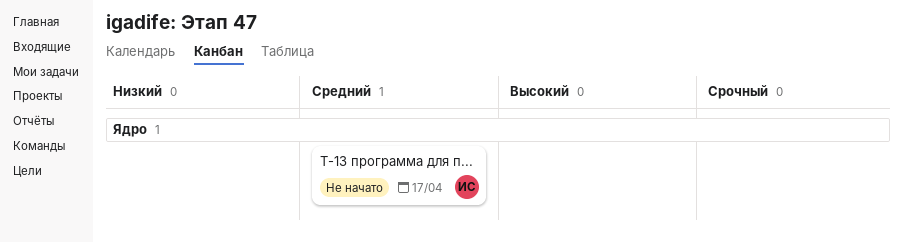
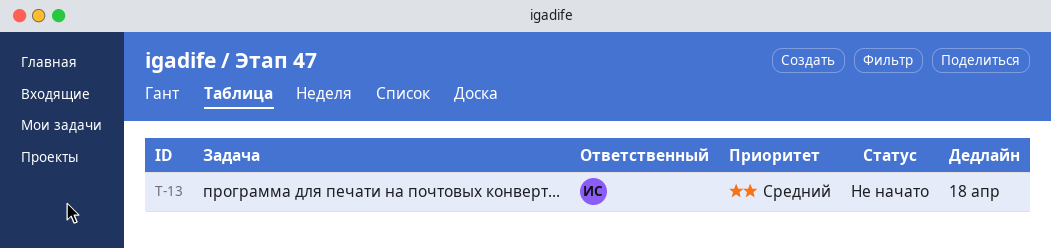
T-13, due: Apr 17 -> Apr 18

